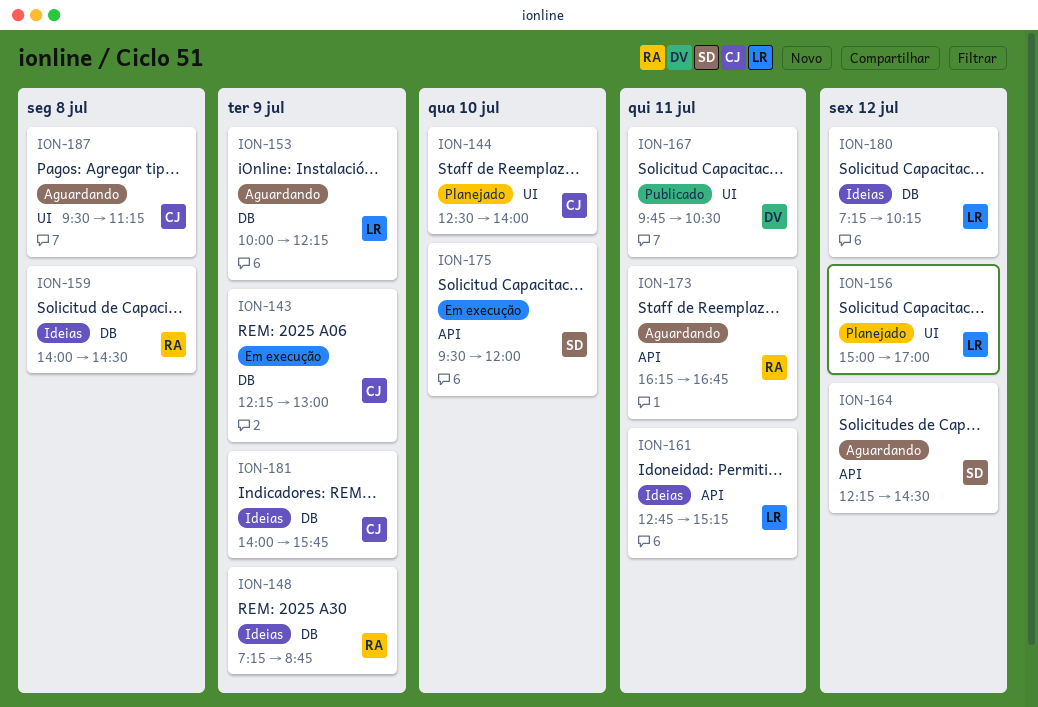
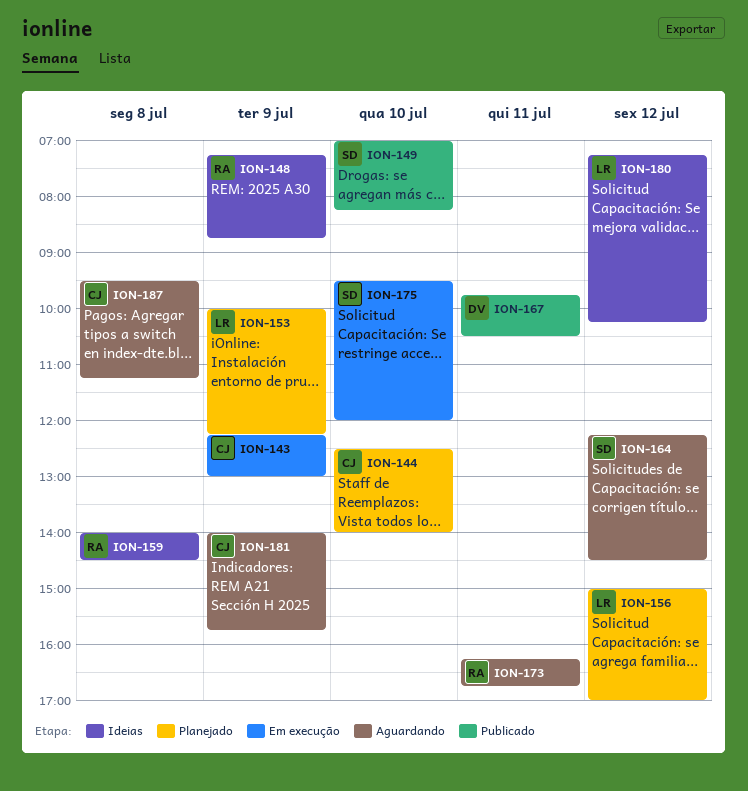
ION-149: none -> present
ION-153, status: Aguardando -> Planejado
ION-161: present -> none
ION-181, status: Ideias -> Aguardando

